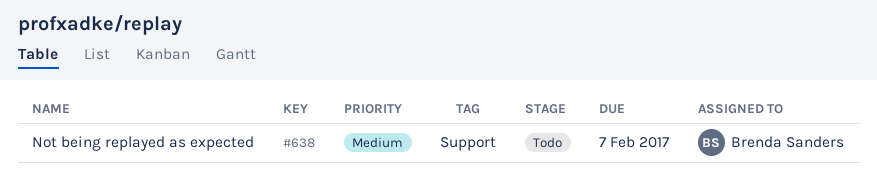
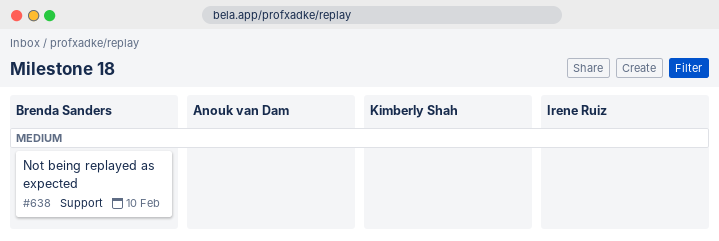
#638, due: Feb 7 -> Feb 10

